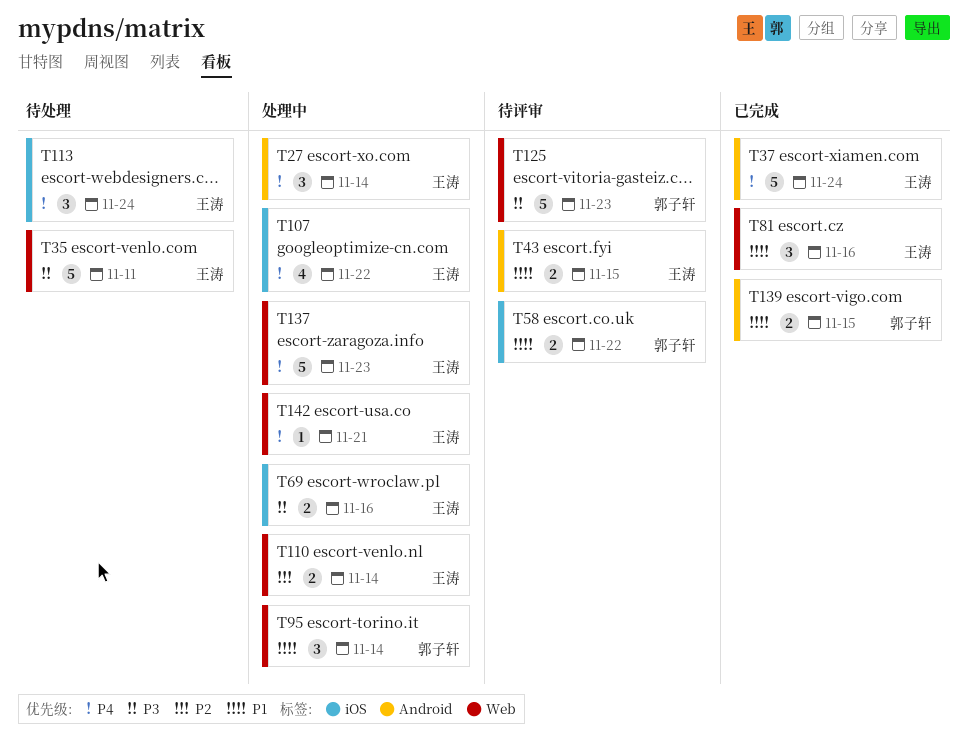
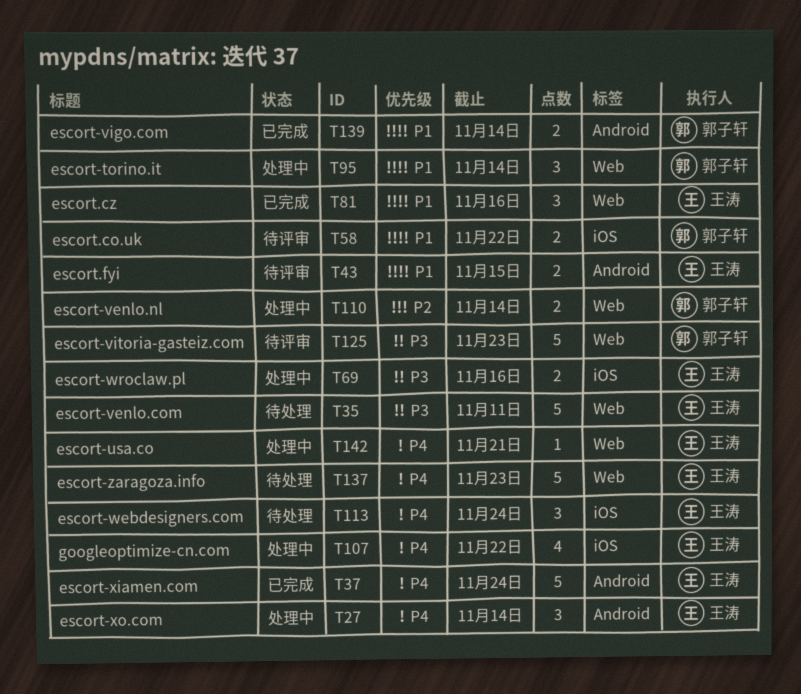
T110, owner: 王涛 -> 郭子轩
T137, status: 处理中 -> 待处理
T139, due: Nov 15 -> Nov 14

